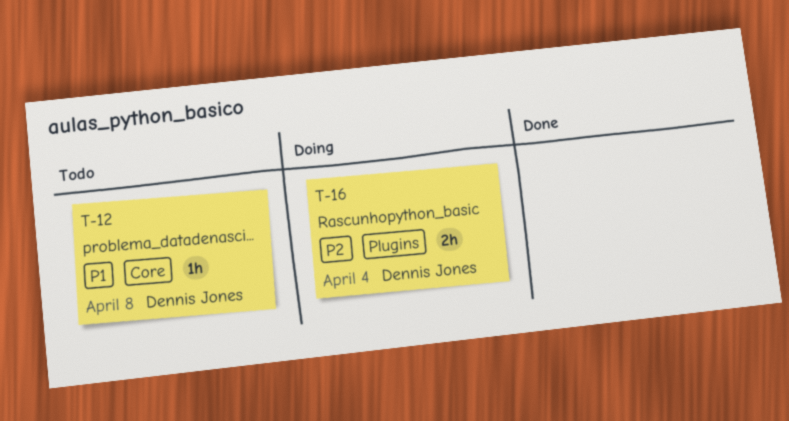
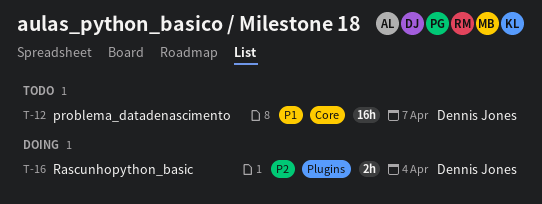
T-12, estimate: 1h -> 16h
T-12, due: Apr 8 -> Apr 7

